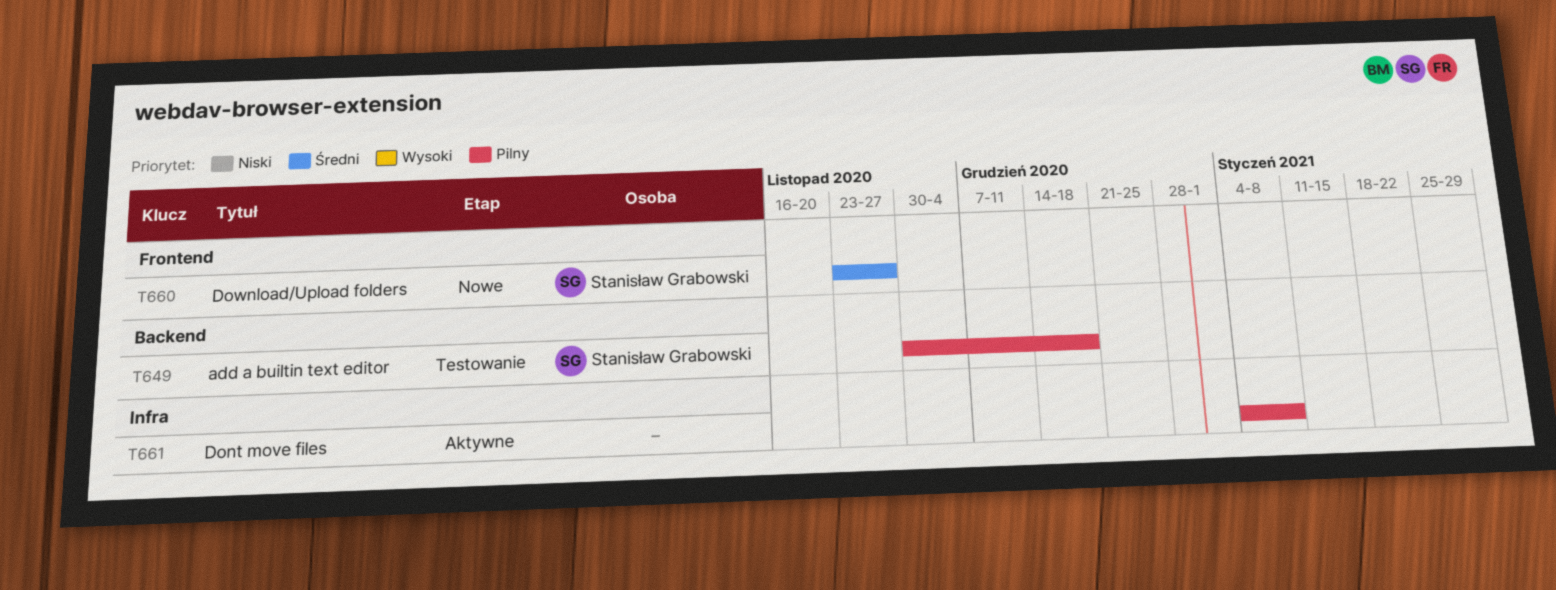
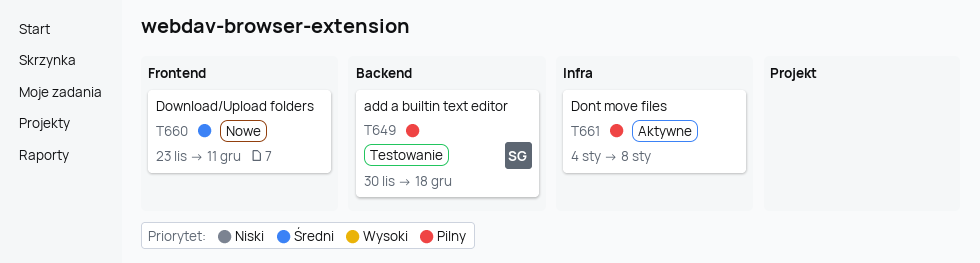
T660, owner: Stanisław Grabowski -> none
T660, due: Nov 27 -> Dec 11

